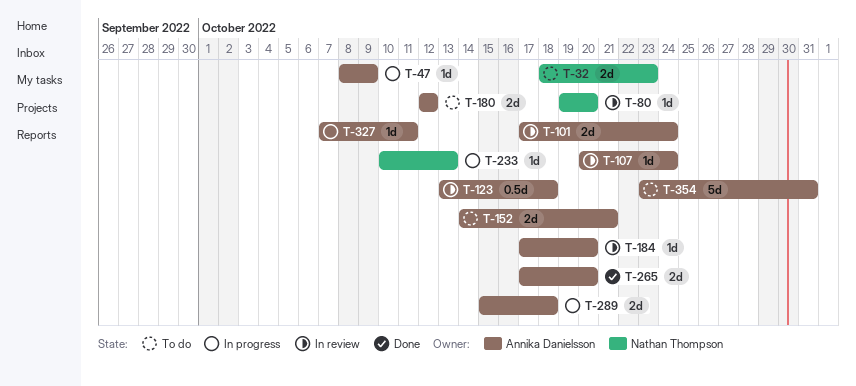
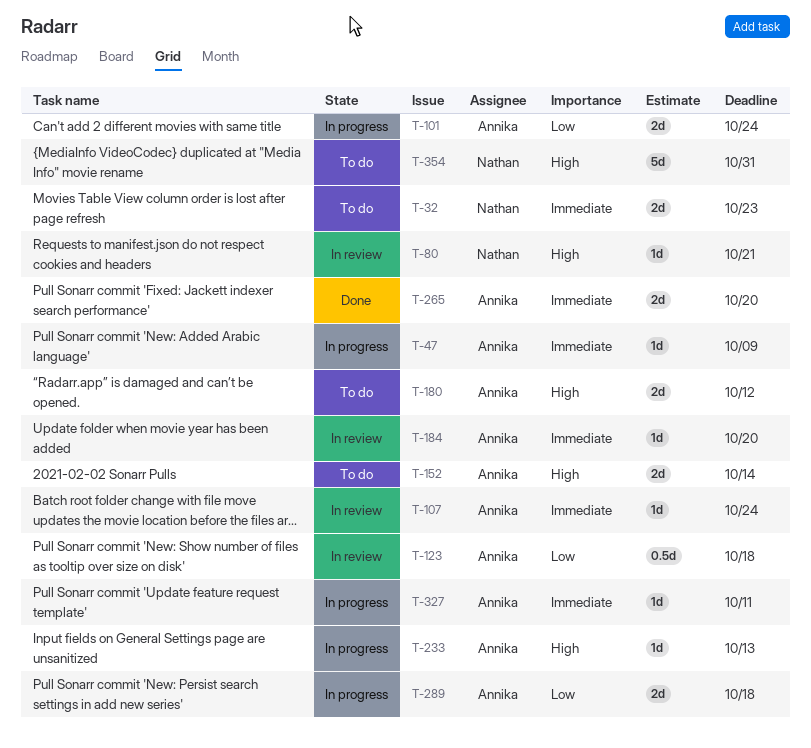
T-80, due: Oct 20 -> Oct 21
T-101, status: In review -> In progress
T-152, due: Oct 21 -> Oct 14
T-233, owner: Nathan Thompson -> Annika Danielsson
T-354, owner: Annika Danielsson -> Nathan Thompson

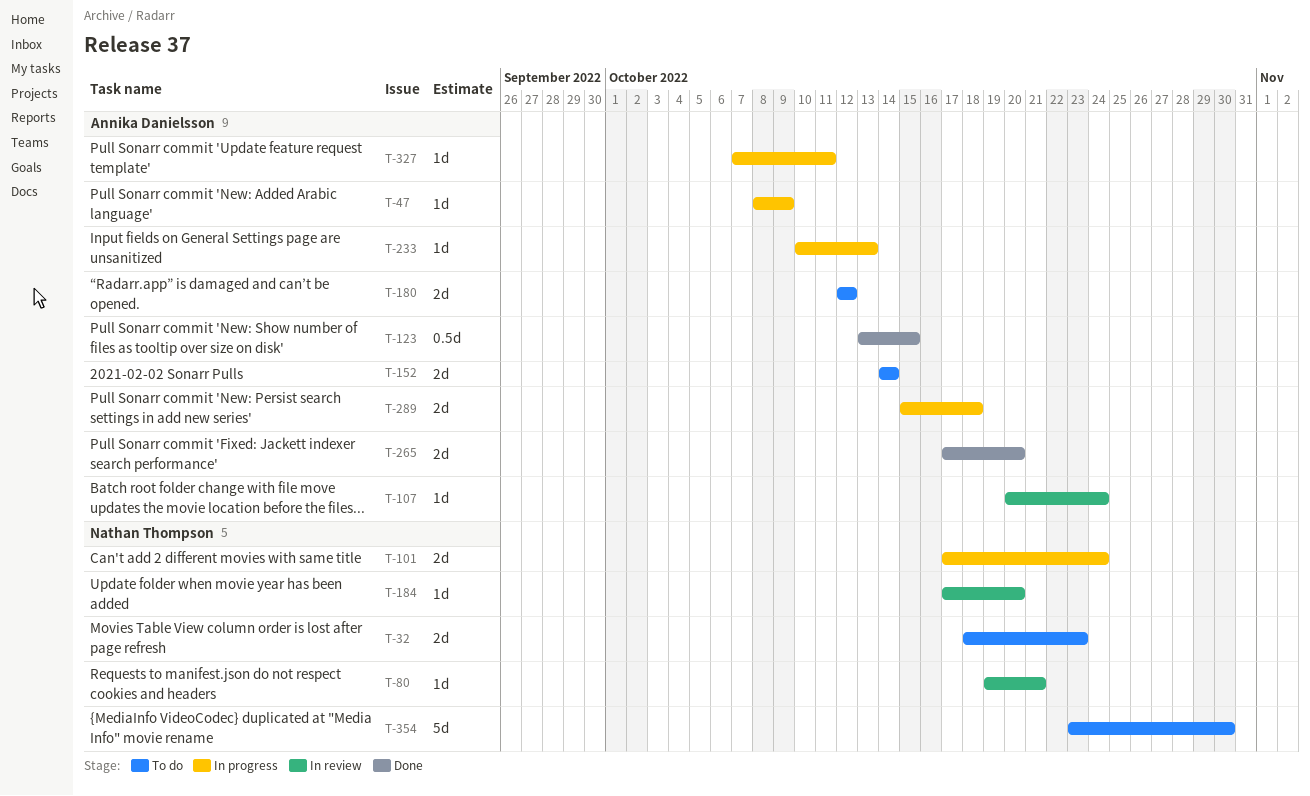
T-101, owner: Annika Danielsson -> Nathan Thompson
T-123, status: In review -> Done
T-123, due: Oct 18 -> Oct 15
T-184, owner: Annika Danielsson -> Nathan Thompson
T-354, due: Oct 31 -> Oct 30

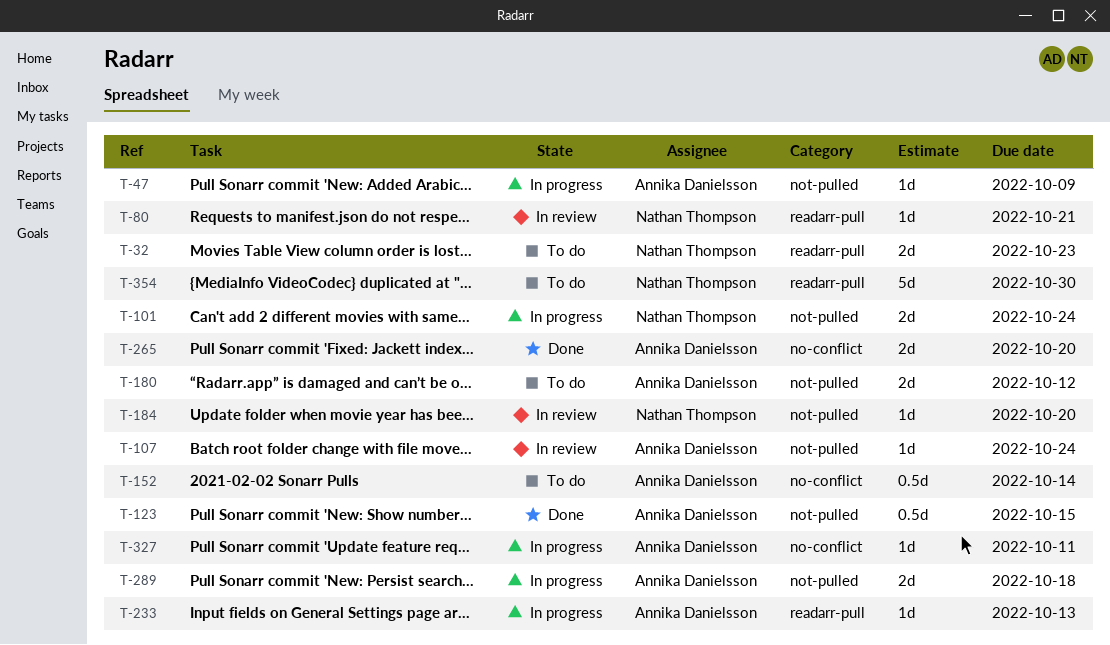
T-152, estimate: 2d -> 0.5d

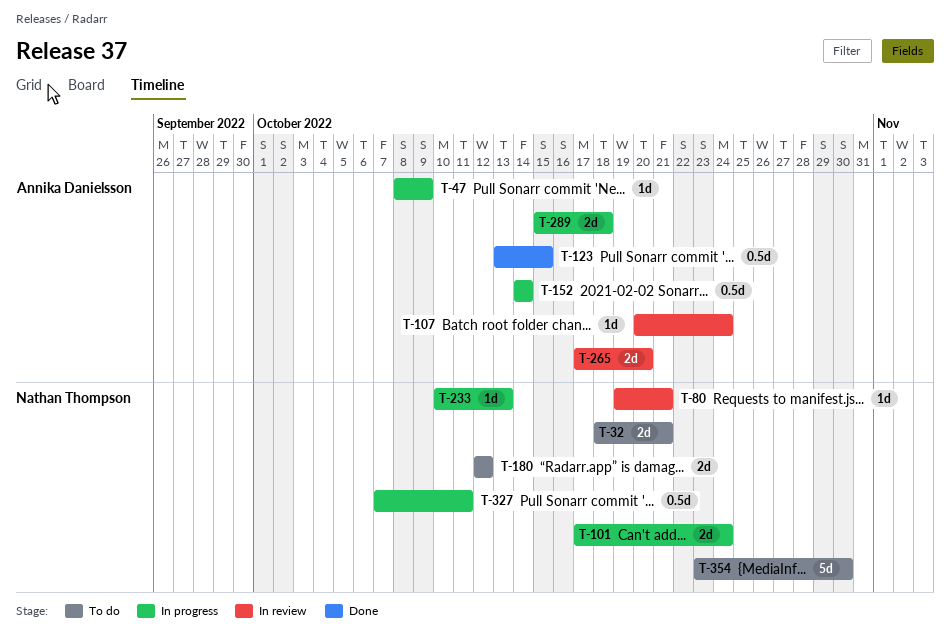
T-32, due: Oct 23 -> Oct 21
T-152, status: To do -> In progress
T-180, owner: Annika Danielsson -> Nathan Thompson
T-184: present -> none
T-233, owner: Annika Danielsson -> Nathan Thompson
T-265, status: Done -> In review
T-327, owner: Annika Danielsson -> Nathan Thompson
T-327, estimate: 1d -> 0.5d

